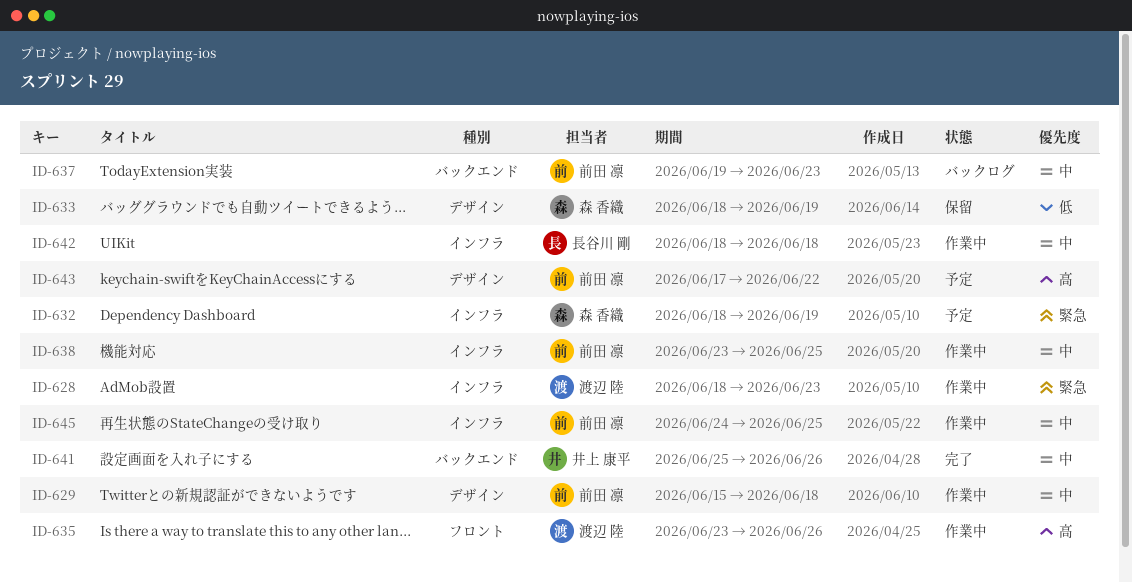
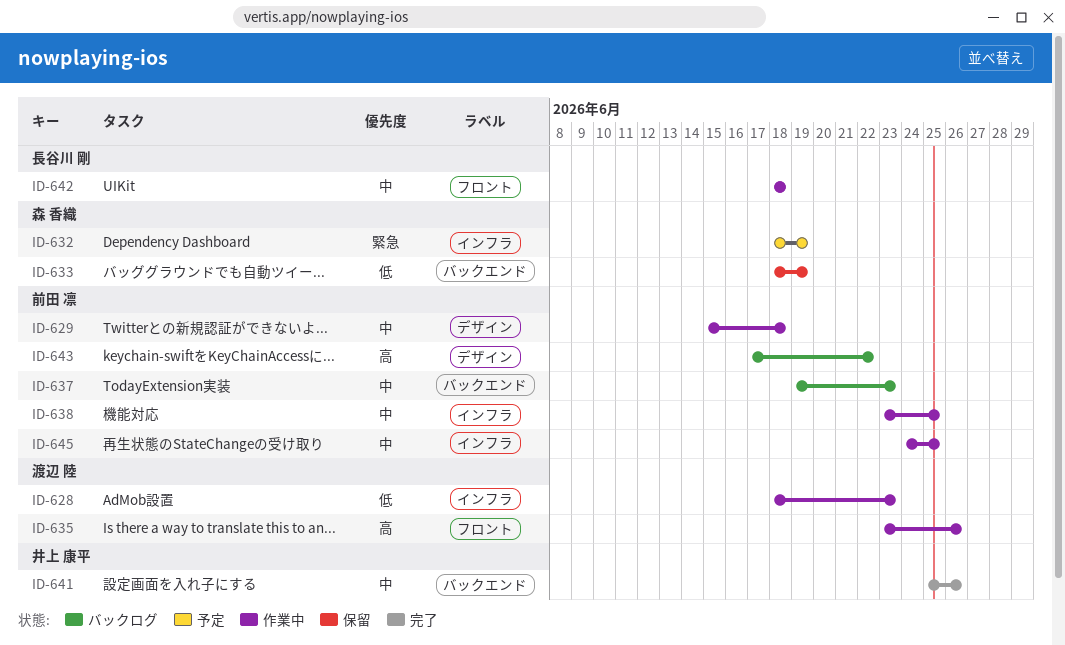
ID-628, priority: 緊急 -> 低
ID-633, label: デザイン -> バックエンド
ID-642, label: インフラ -> フロント
ID-643, status: 予定 -> バックログ

